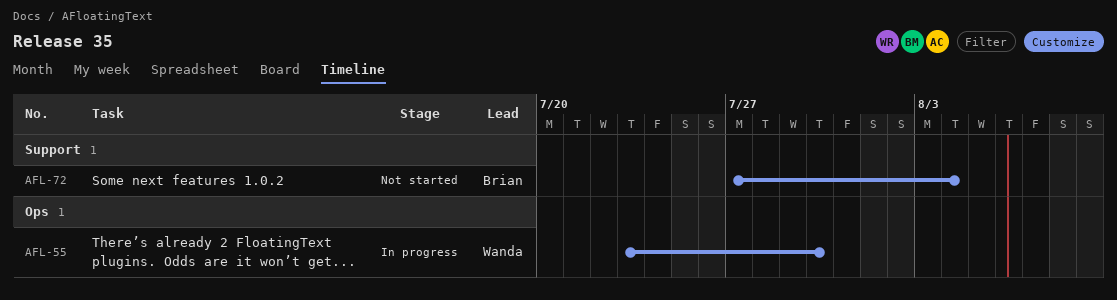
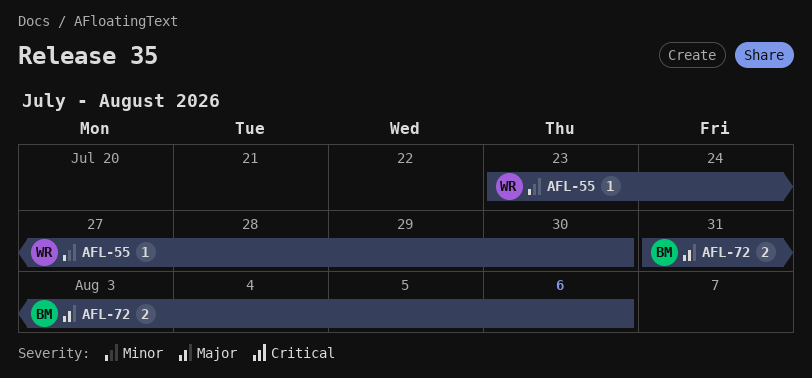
AFL-72, start: Jul 27 -> Jul 31
AFL-72, due: Aug 4 -> Aug 6

